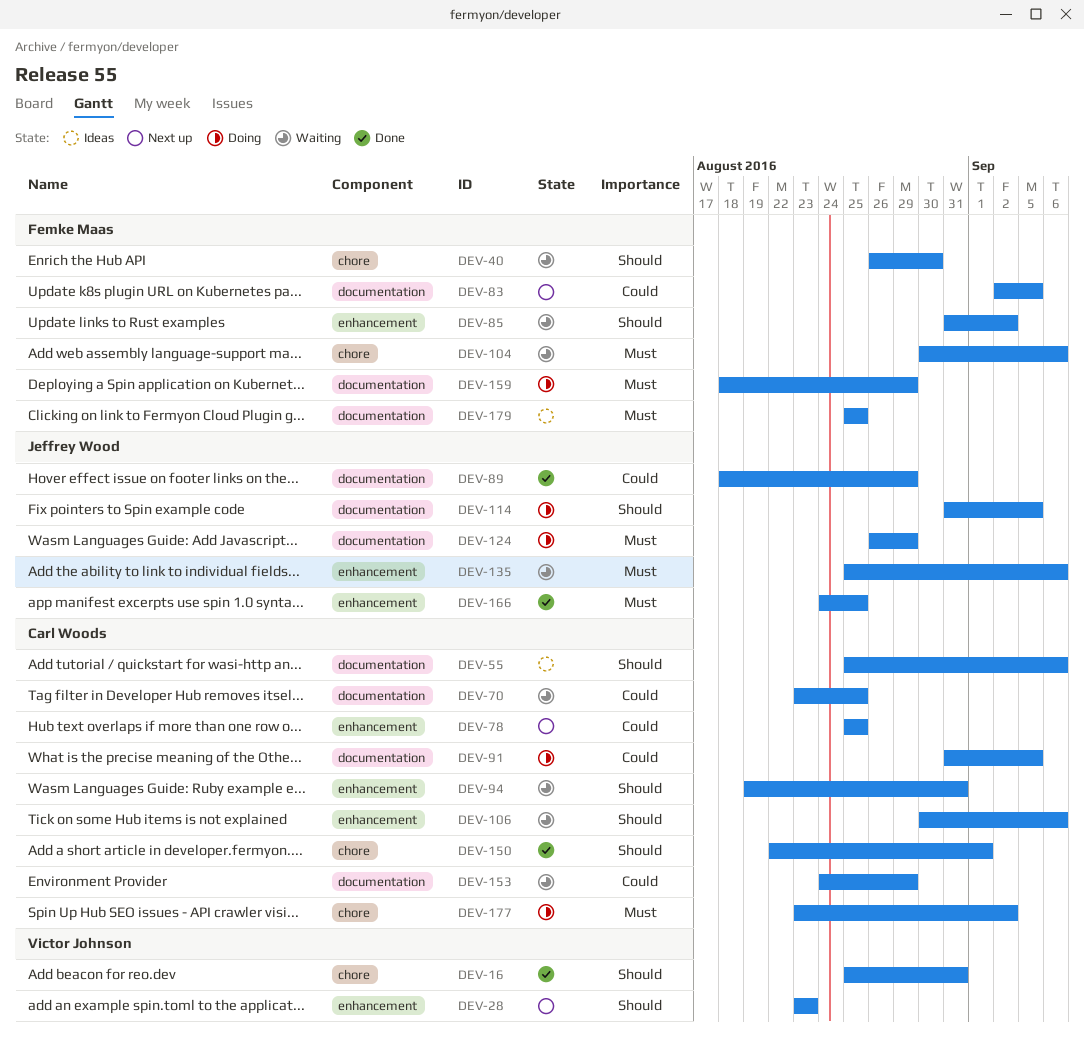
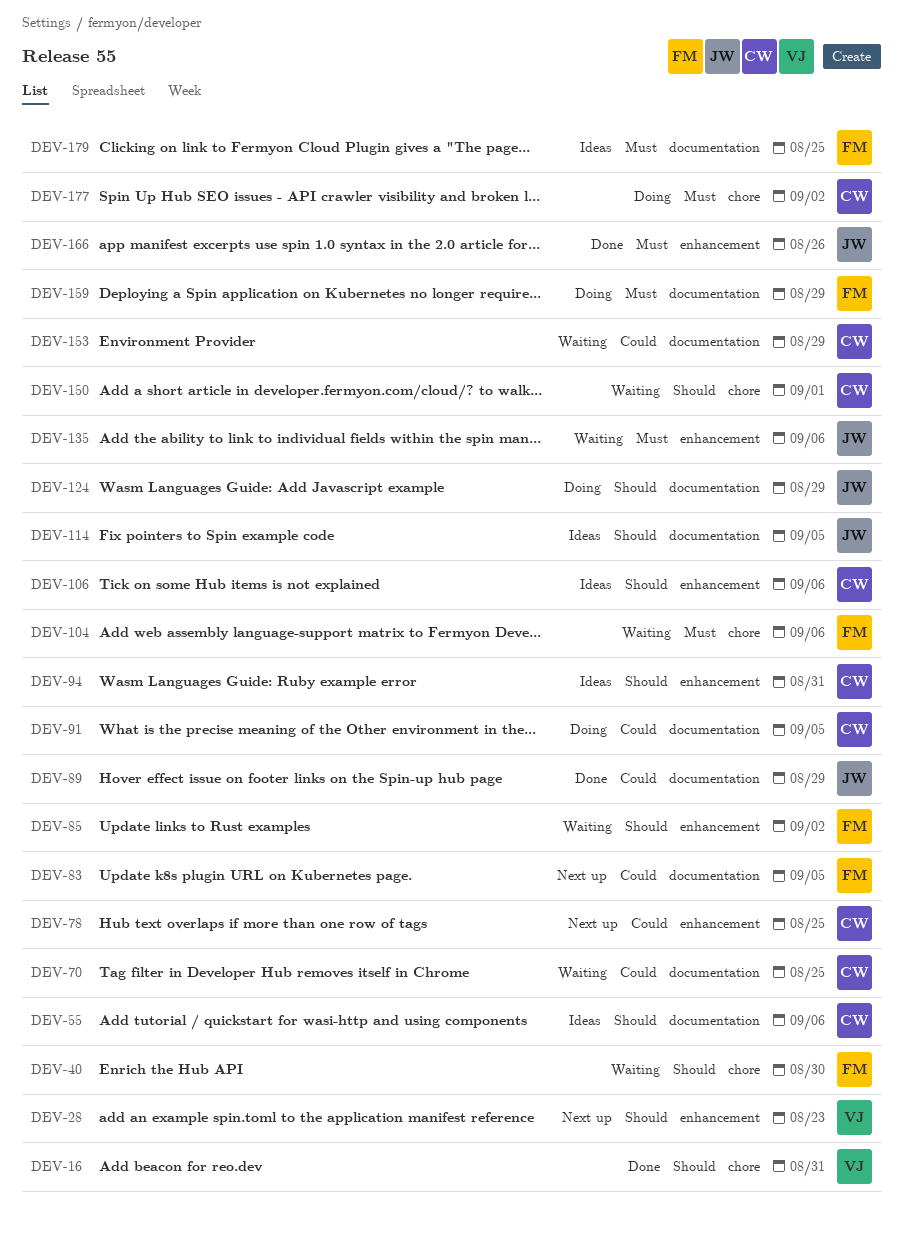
DEV-94, status: Waiting -> Ideas
DEV-106, status: Waiting -> Ideas
DEV-114, status: Doing -> Ideas
DEV-124, priority: Must -> Should
DEV-150, status: Done -> Waiting
DEV-166, due: Aug 25 -> Aug 26

